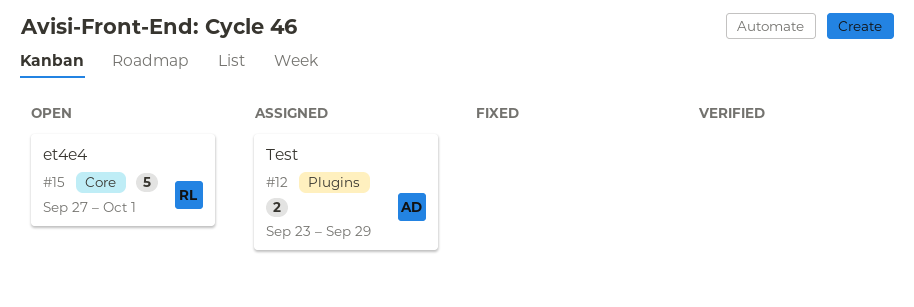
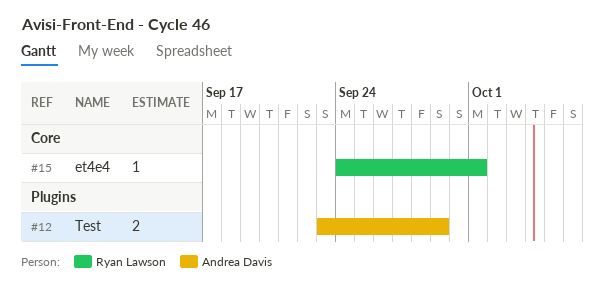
#15, estimate: 5 -> 1
#15, start: Sep 27 -> Sep 24

